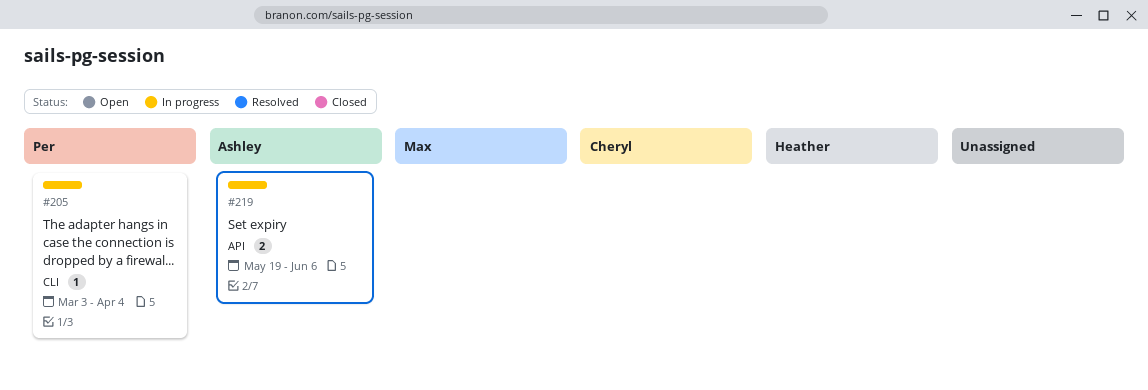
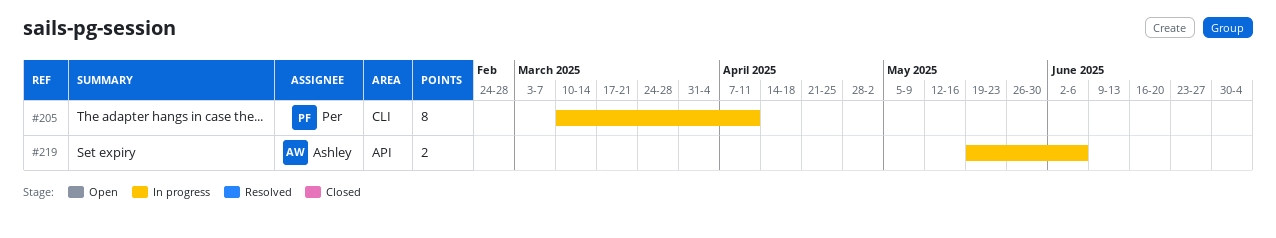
#205, estimate: 1 -> 8
#205, start: Mar 3 -> Mar 10
#205, due: Apr 4 -> Apr 11

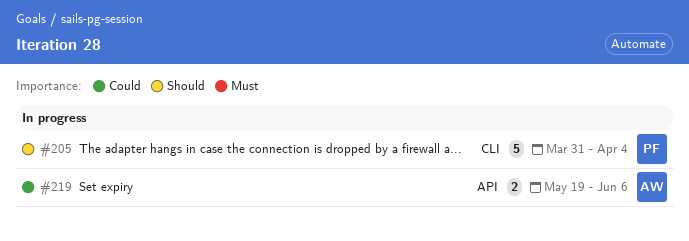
#205, estimate: 8 -> 5
#205, start: Mar 10 -> Mar 31
#205, due: Apr 11 -> Apr 4

